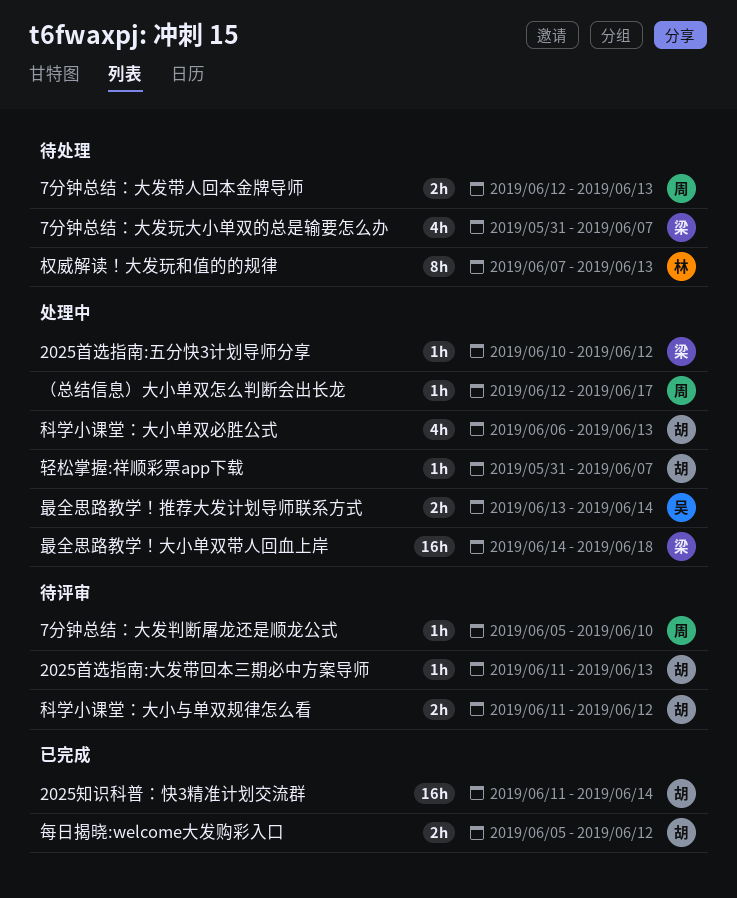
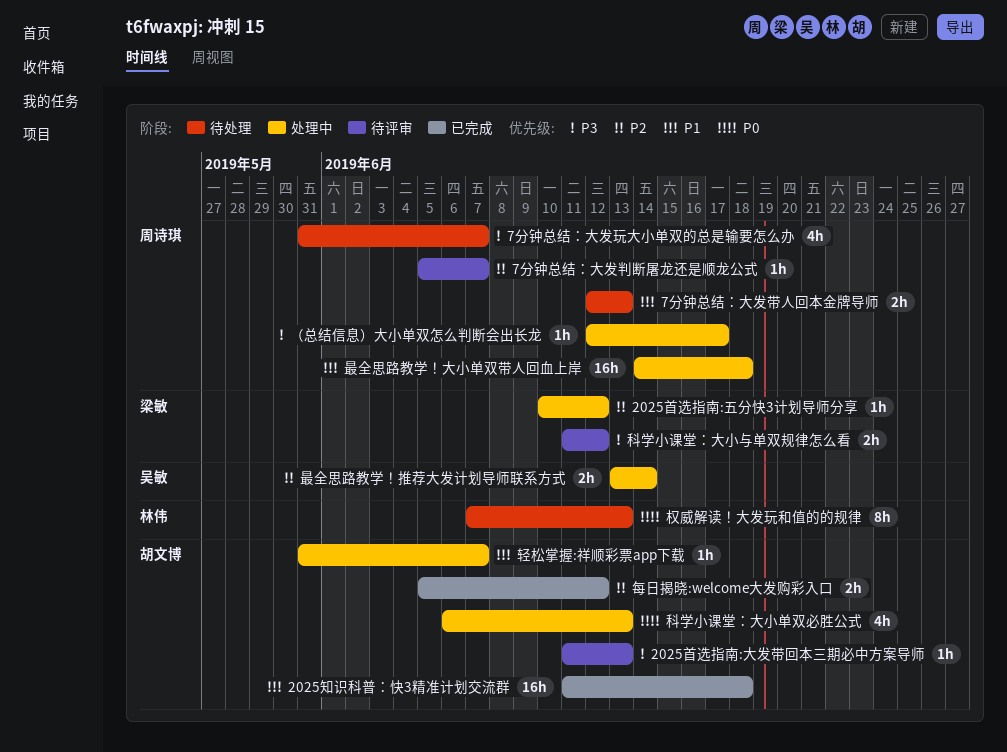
2025知识科普：快3精准计划交流群, due: Jun 14 -> Jun 18
7分钟总结：大发判断屠龙还是顺龙公式, due: Jun 10 -> Jun 7
7分钟总结：大发玩大小单双的总是输要怎么办, owner: 梁敏 -> 周诗琪
最全思路教学！大小单双带人回血上岸, owner: 梁敏 -> 周诗琪
科学小课堂：大小与单双规律怎么看, owner: 胡文博 -> 梁敏

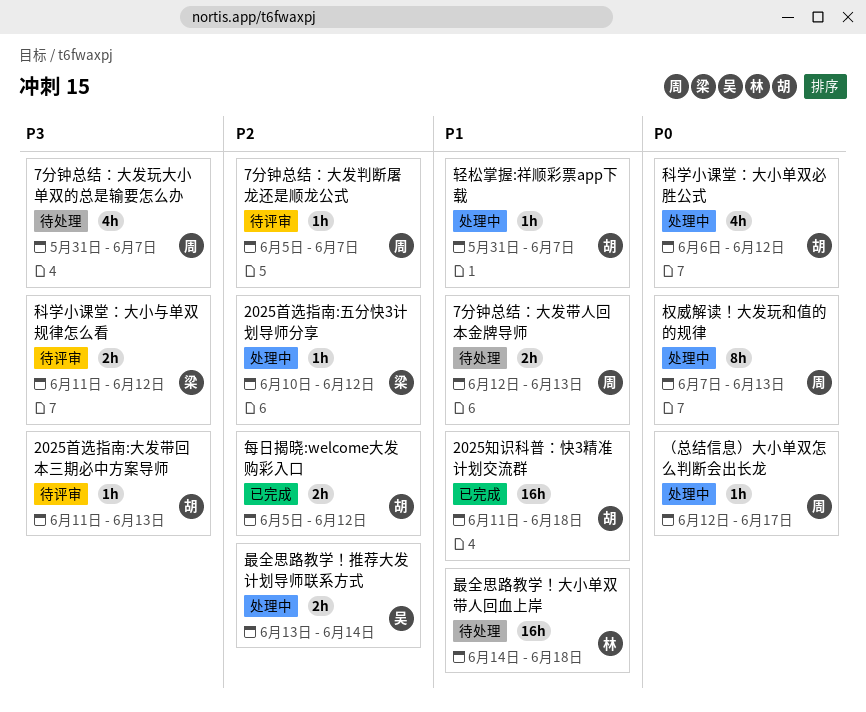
最全思路教学！大小单双带人回血上岸, status: 处理中 -> 待处理
最全思路教学！大小单双带人回血上岸, owner: 周诗琪 -> 林伟
权威解读！大发玩和值的的规律, status: 待处理 -> 处理中
权威解读！大发玩和值的的规律, owner: 林伟 -> 周诗琪
科学小课堂：大小单双必胜公式, due: Jun 13 -> Jun 12
（总结信息）大小单双怎么判断会出长龙, priority: P3 -> P0

